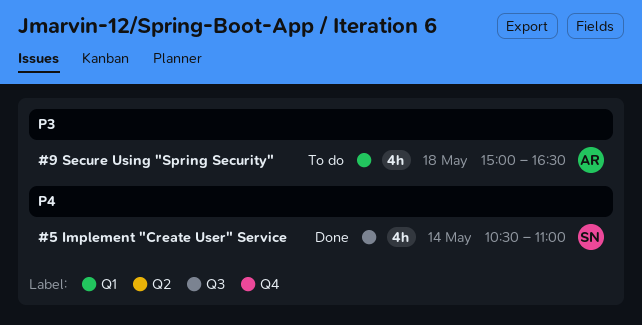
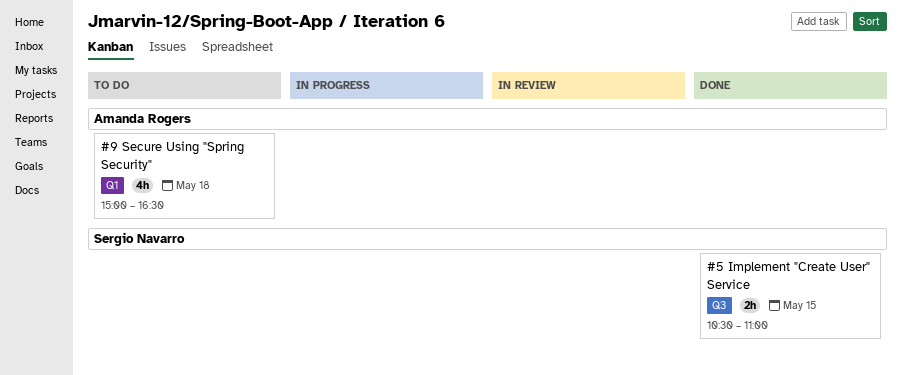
#5 Implement "Create User" Service, estimate: 4h -> 2h
#5 Implement "Create User" Service, day: May 14 -> May 15

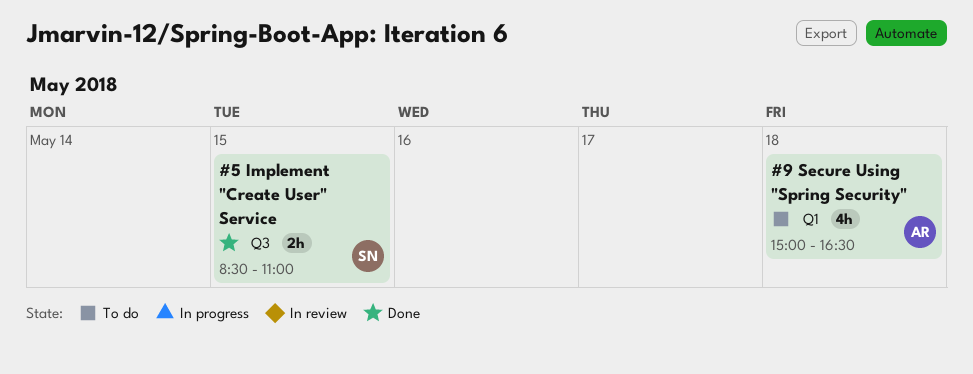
#5 Implement "Create User" Service, begins: 10:30 -> 08:30

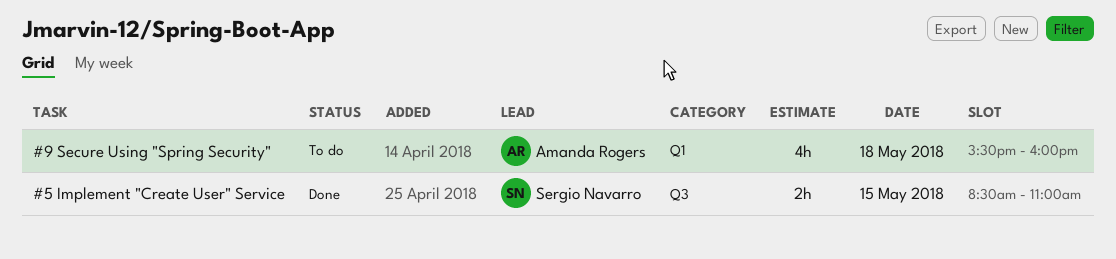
#9 Secure Using "Spring Security", begins: 15:00 -> 15:30
#9 Secure Using "Spring Security", ends: 16:30 -> 16:00

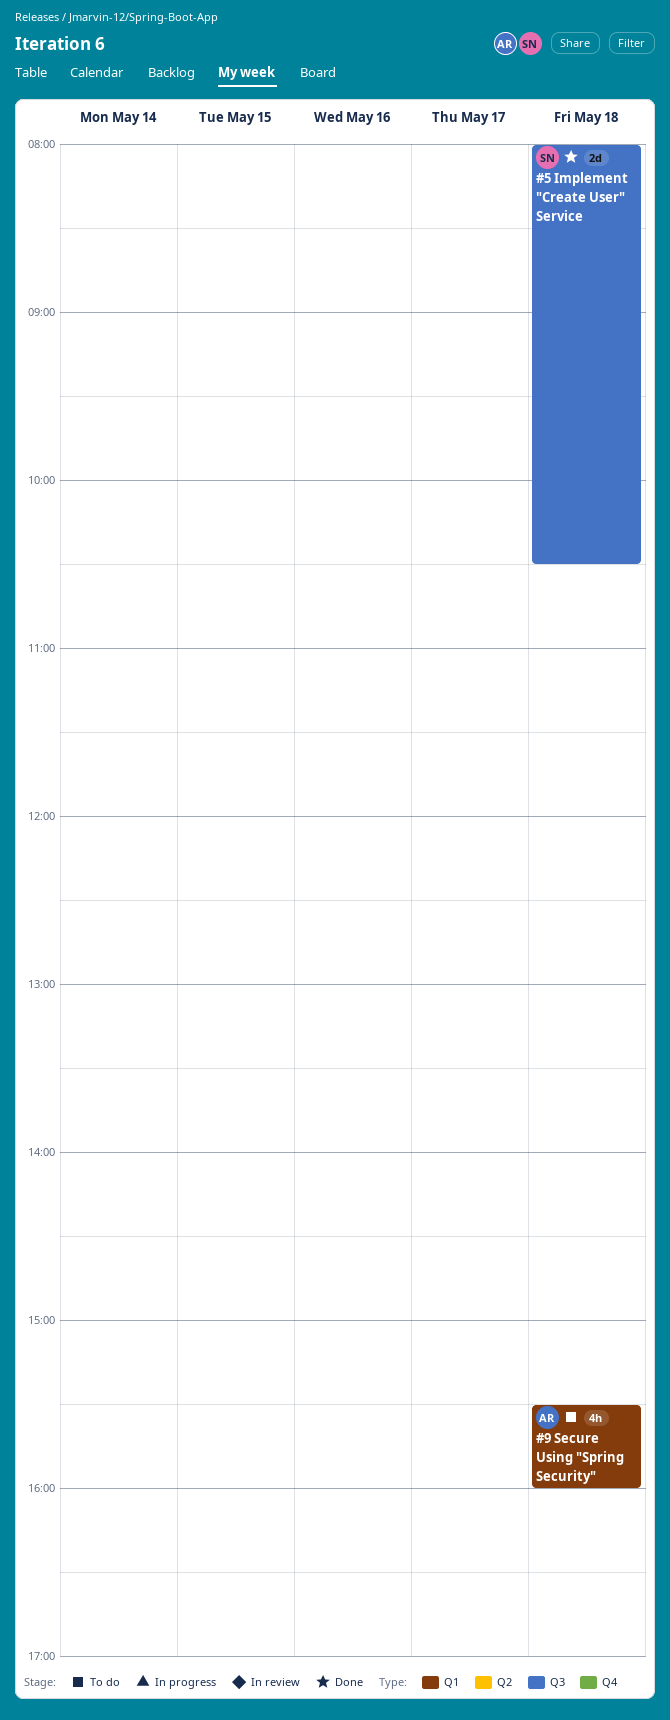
#5 Implement "Create User" Service, estimate: 2h -> 2d
#5 Implement "Create User" Service, day: May 15 -> May 18
#5 Implement "Create User" Service, begins: 08:30 -> 08:00
#5 Implement "Create User" Service, ends: 11:00 -> 10:30

